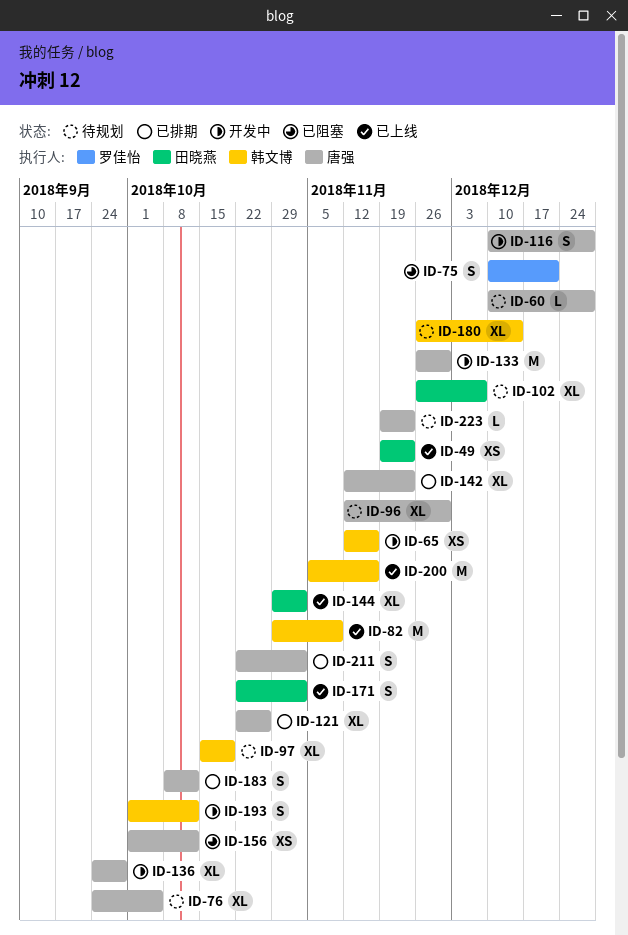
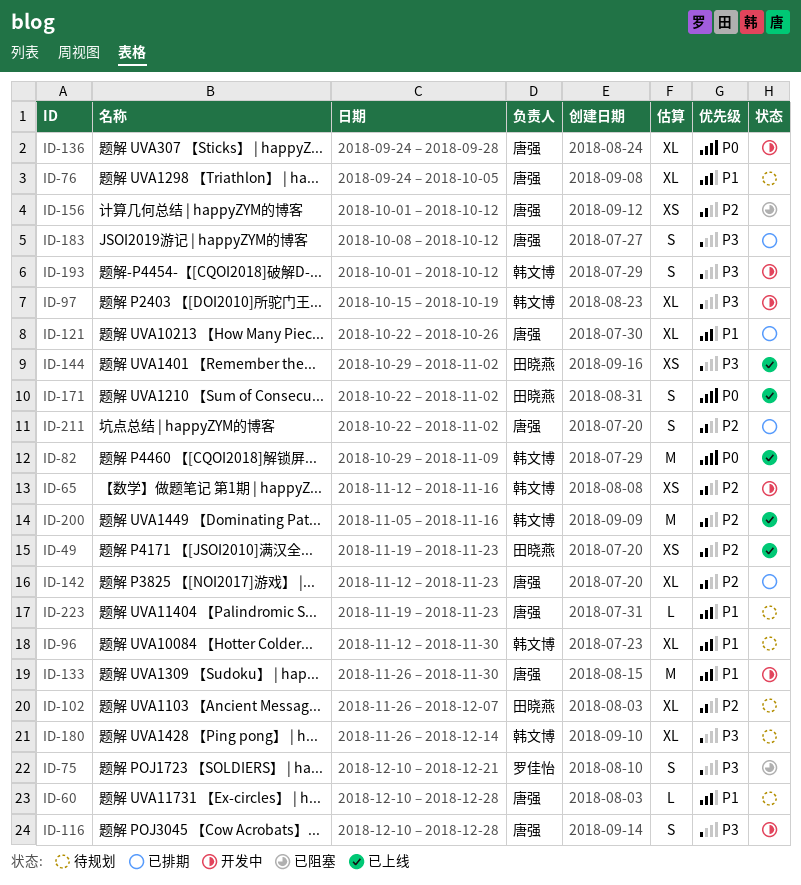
ID-96, owner: 唐强 -> 韩文博
ID-97, status: 待规划 -> 开发中
ID-144, estimate: XL -> XS

